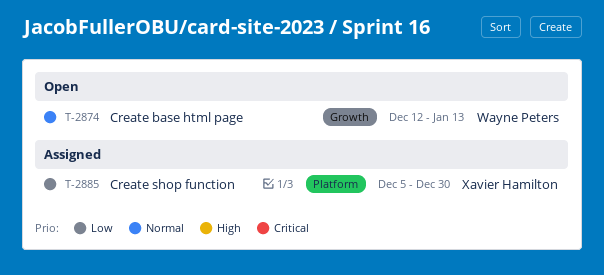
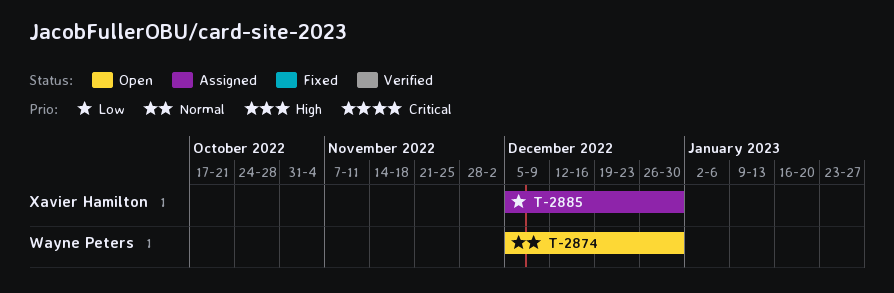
T-2874, start: Dec 12 -> Dec 5
T-2874, due: Jan 13 -> Dec 30

